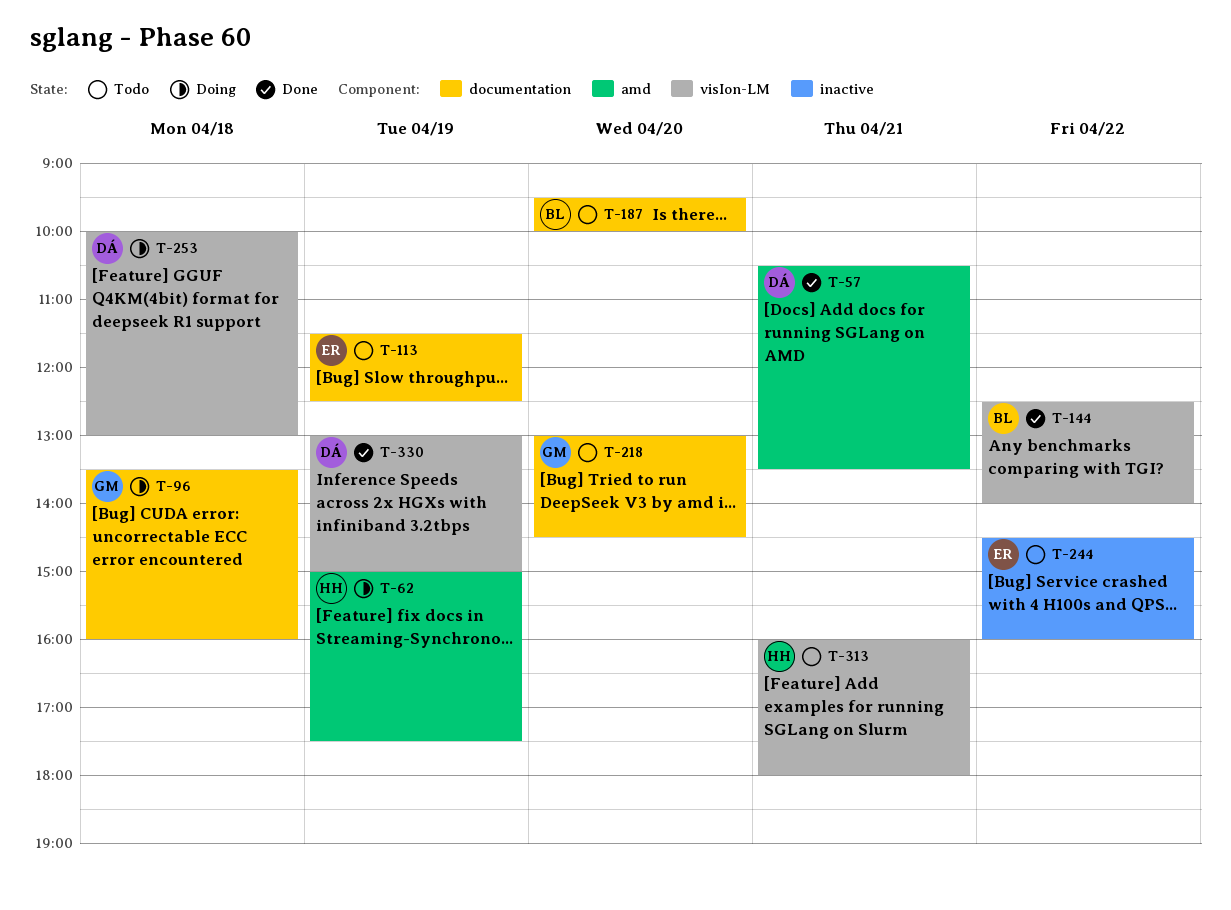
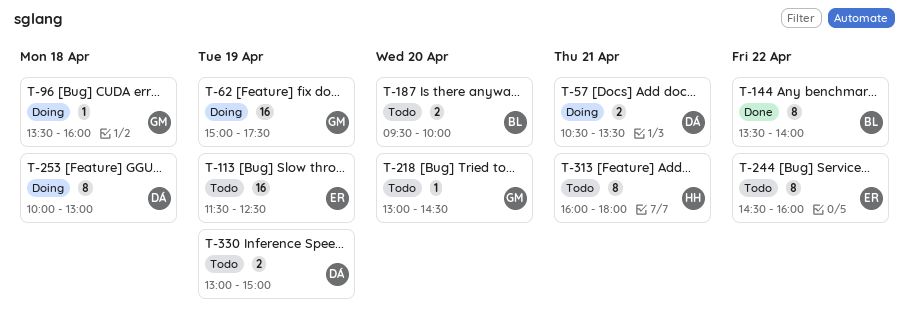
T-57, status: Done -> Doing
T-62, owner: HH -> GM
T-144, begins: 12:30 -> 13:30
T-330, status: Done -> Todo

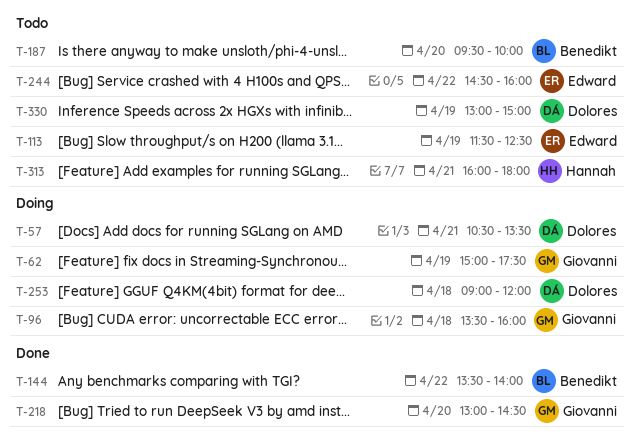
T-218, status: Todo -> Done
T-253, begins: 10:00 -> 09:00
T-253, ends: 13:00 -> 12:00

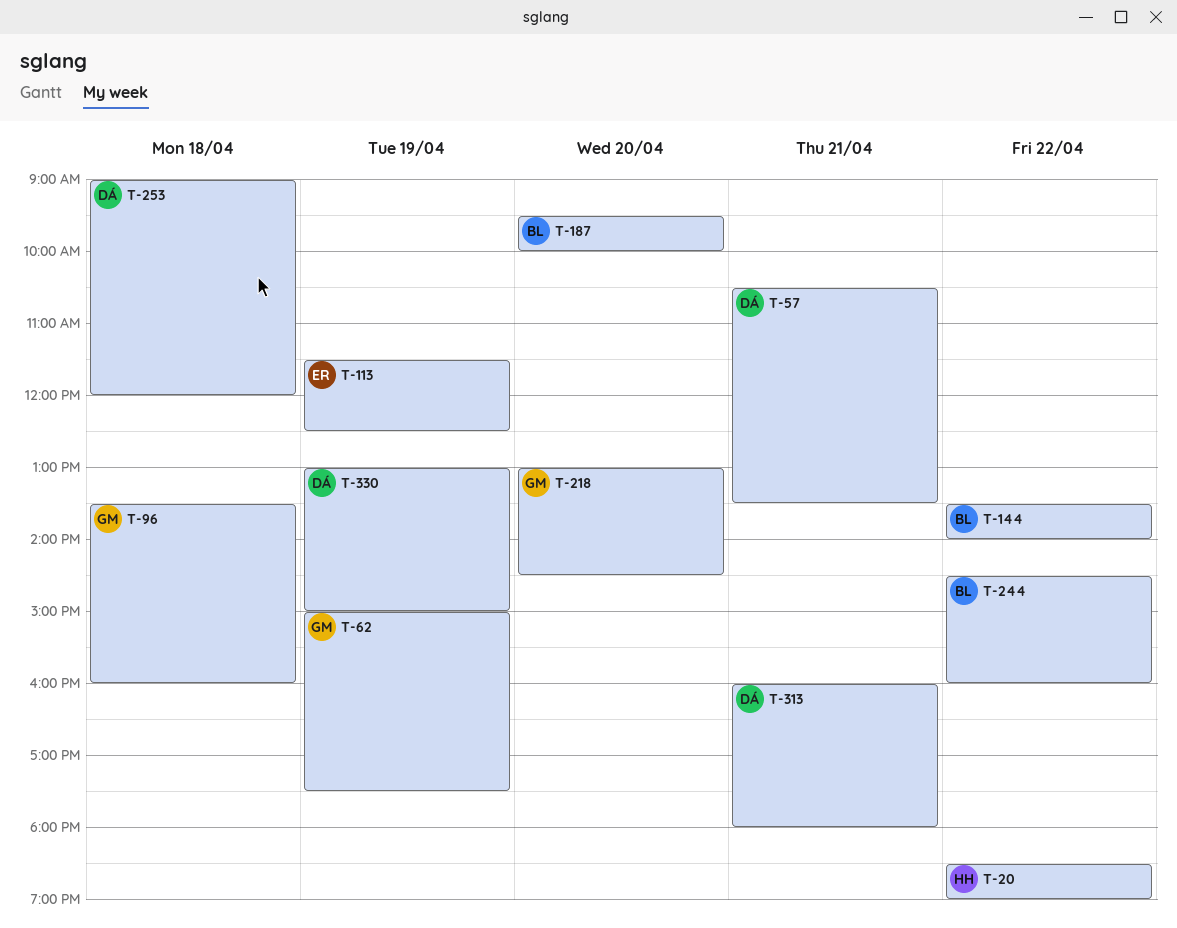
T-20: none -> present
T-244, owner: Edward -> Benedikt
T-313, owner: Hannah -> Dolores

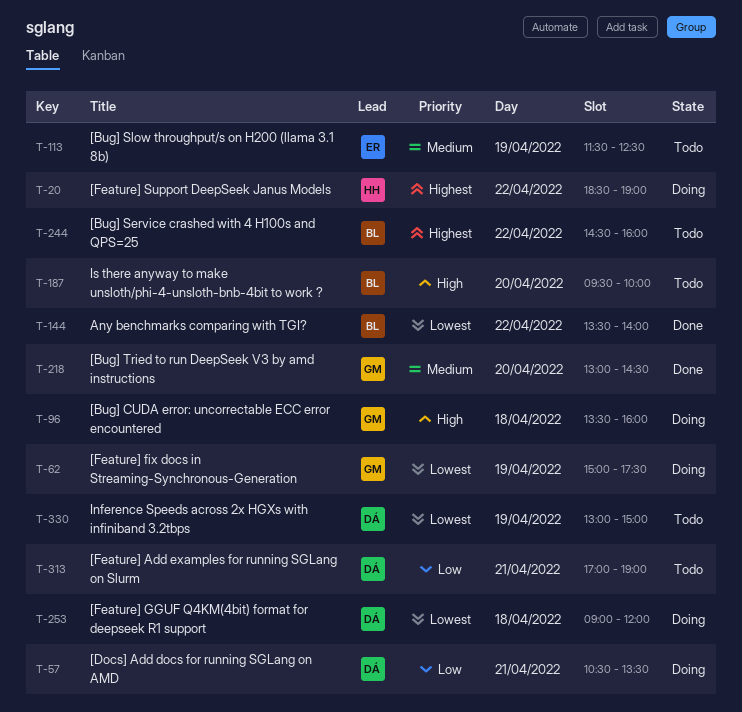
T-313, begins: 16:00 -> 17:00
T-313, ends: 18:00 -> 19:00

